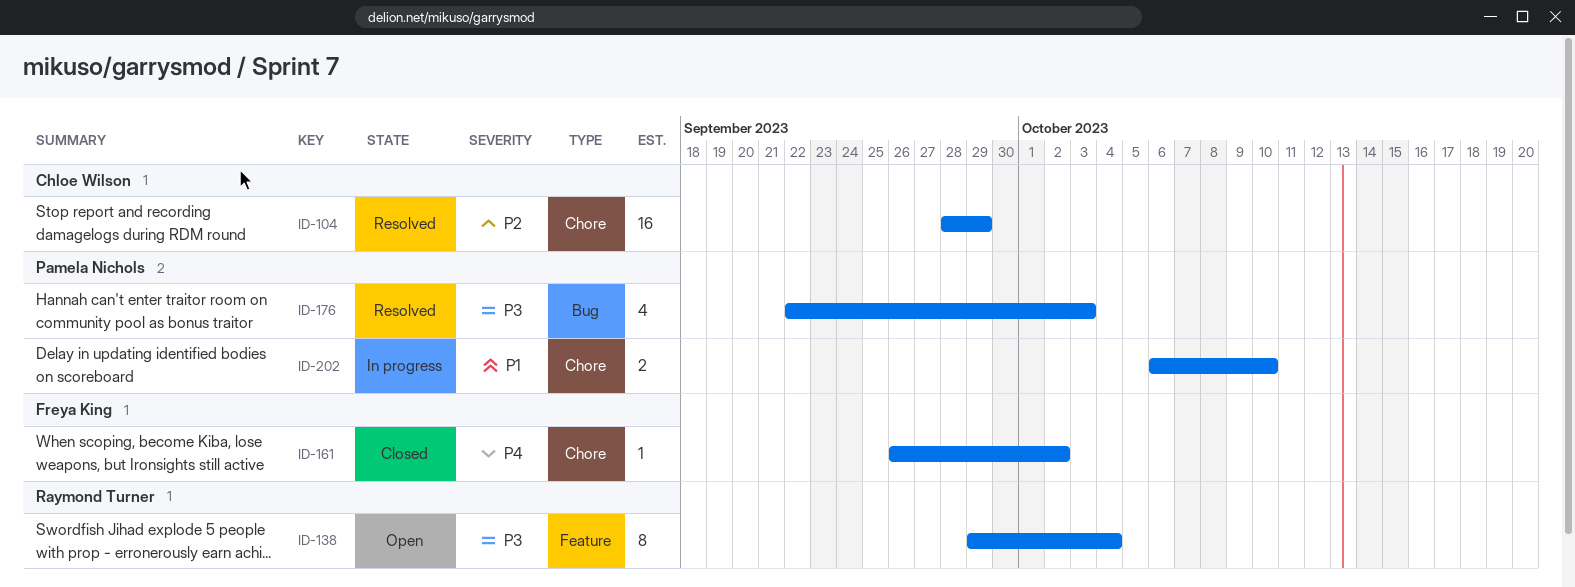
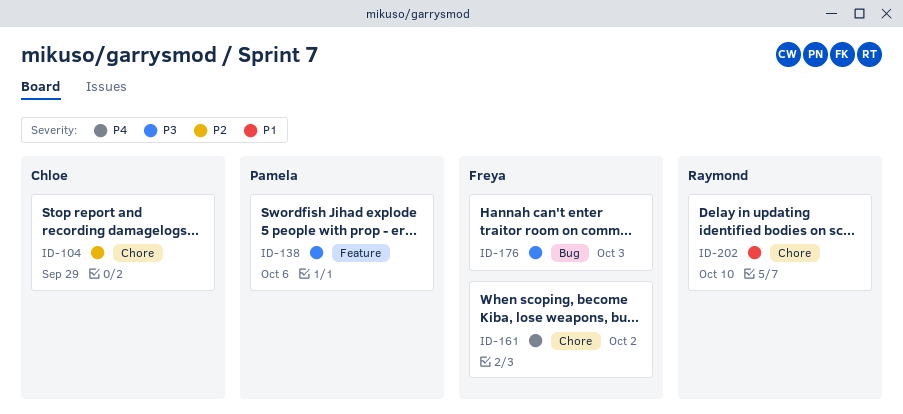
ID-138, owner: Raymond Turner -> Pamela Nichols
ID-138, due: Oct 4 -> Oct 6
ID-176, owner: Pamela Nichols -> Freya King
ID-202, owner: Pamela Nichols -> Raymond Turner

